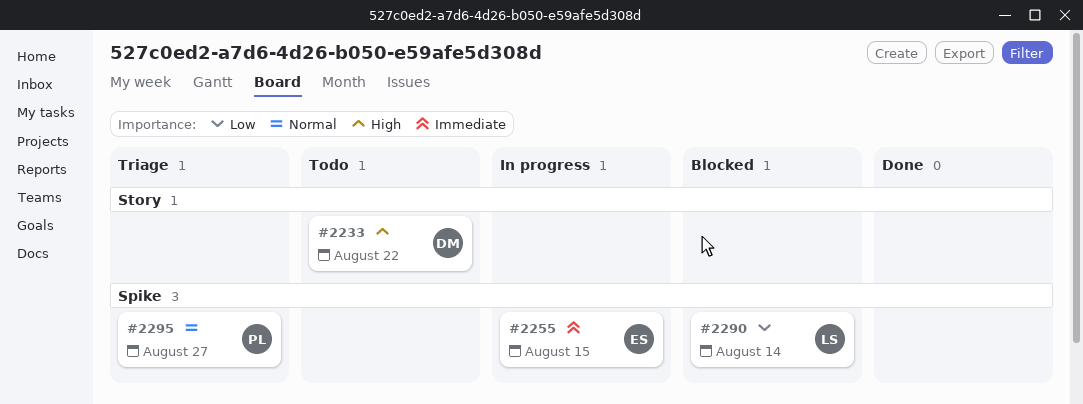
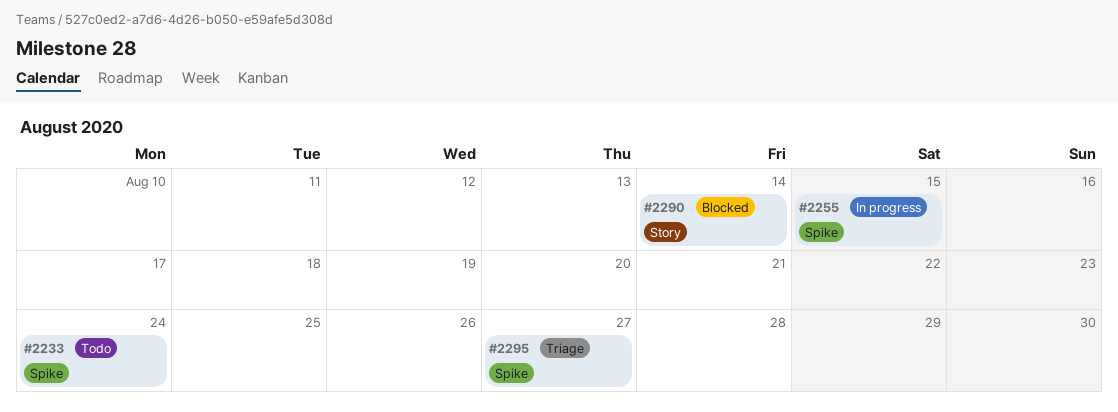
#2233, label: Story -> Spike
#2233, due: Aug 22 -> Aug 24
#2290, label: Spike -> Story

